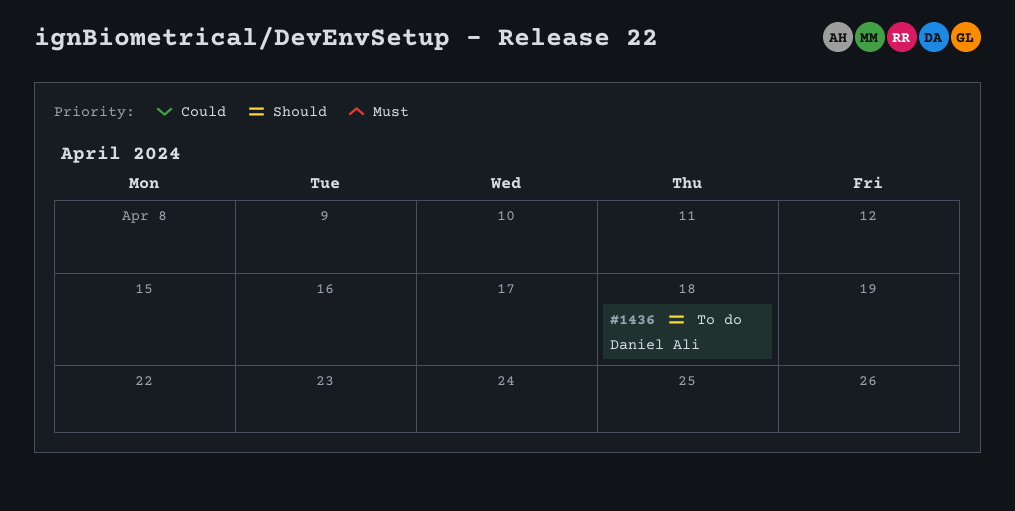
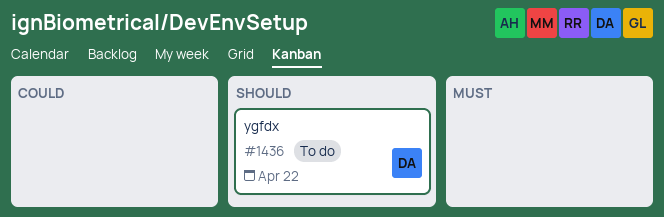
#1436, due: Apr 18 -> Apr 22

